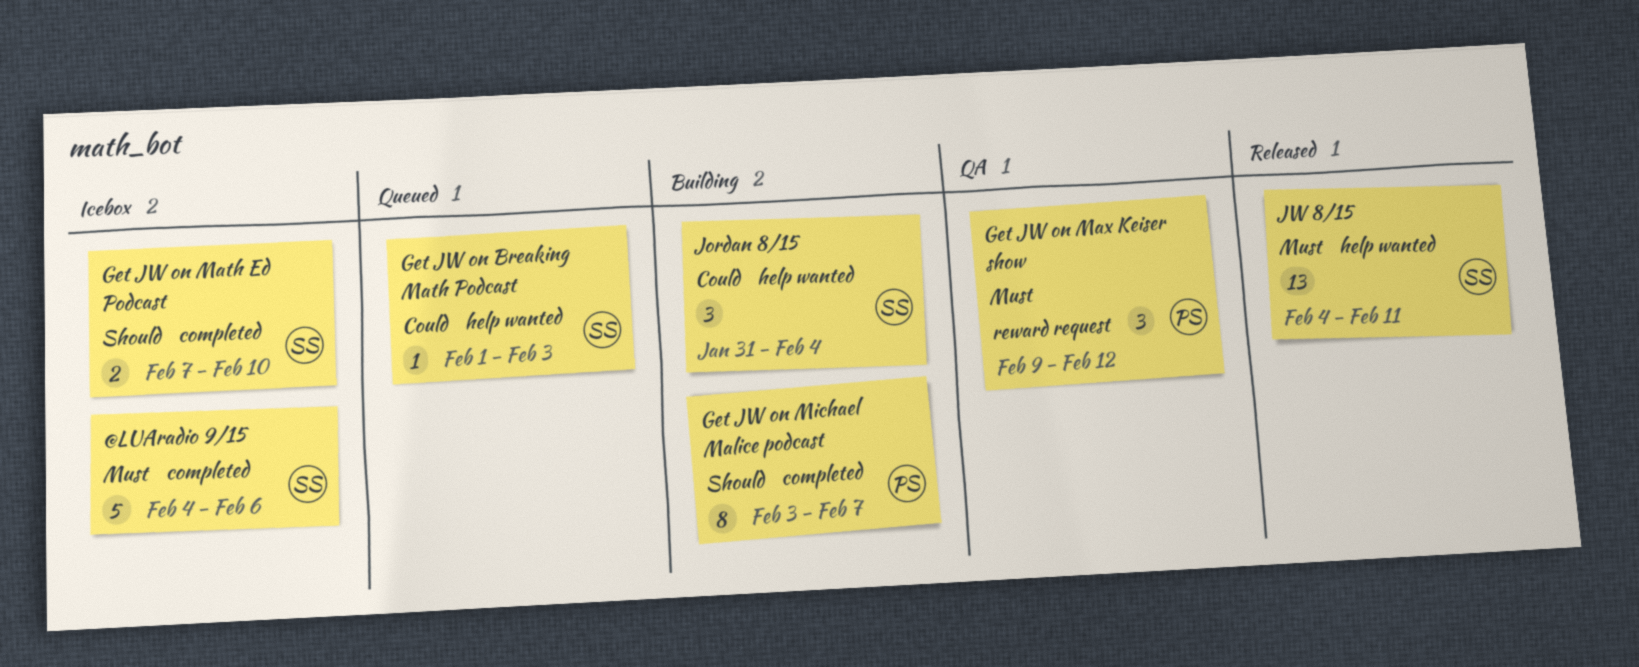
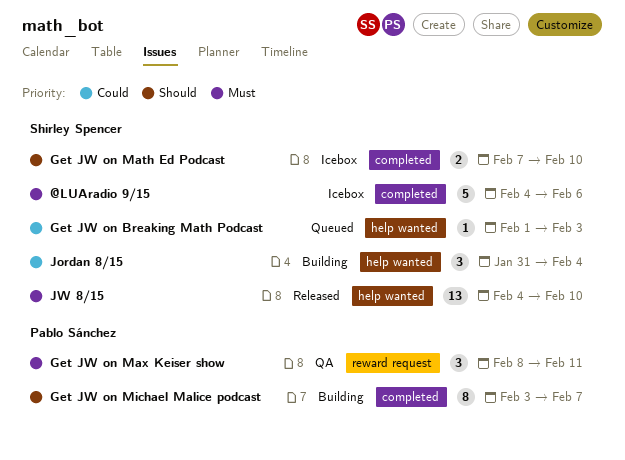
Get JW on Max Keiser show, start: Feb 9 -> Feb 8
Get JW on Max Keiser show, due: Feb 12 -> Feb 11
JW 8/15, due: Feb 11 -> Feb 10

